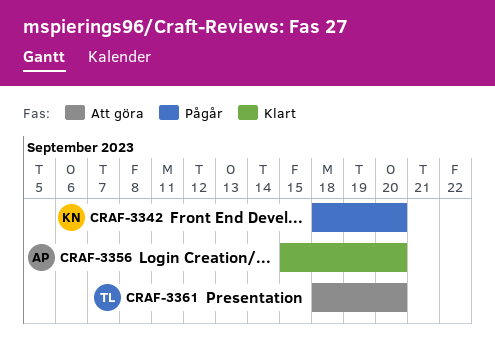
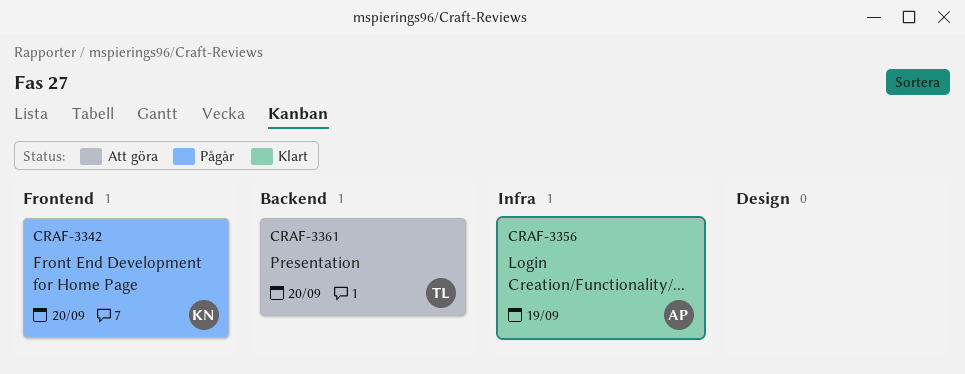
CRAF-3356, due: Sep 20 -> Sep 19

